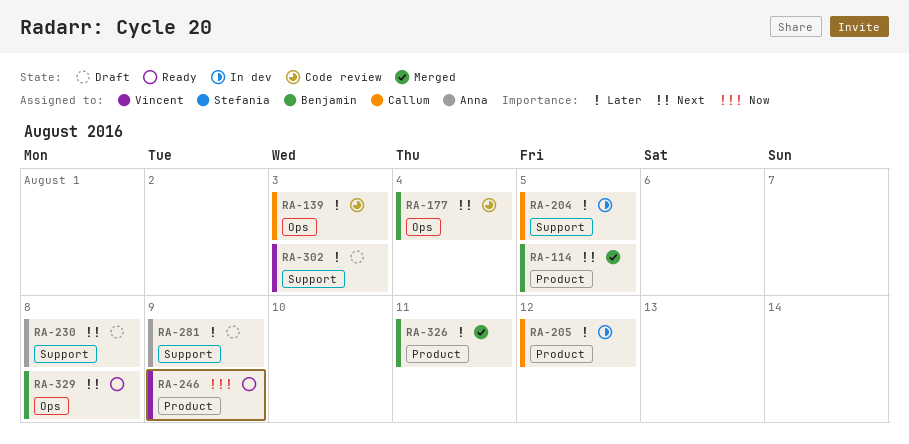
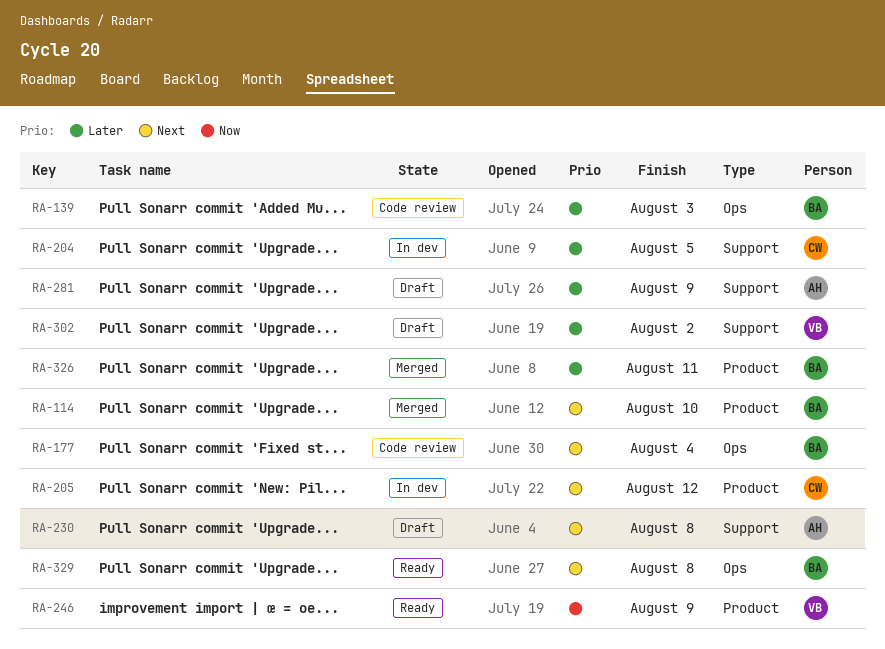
RA-114, due: Aug 5 -> Aug 10
RA-139, owner: Callum -> Benjamin
RA-205, priority: Later -> Next
RA-302, due: Aug 3 -> Aug 2

